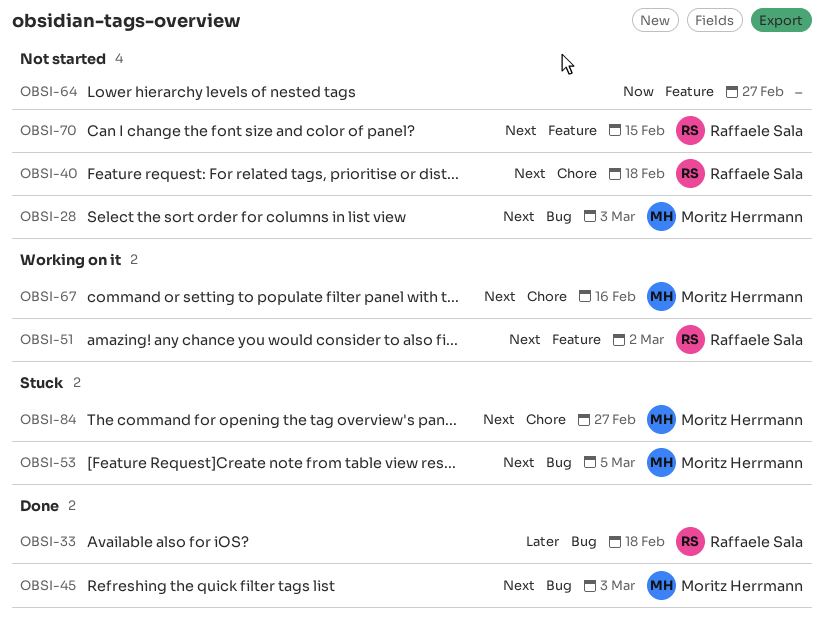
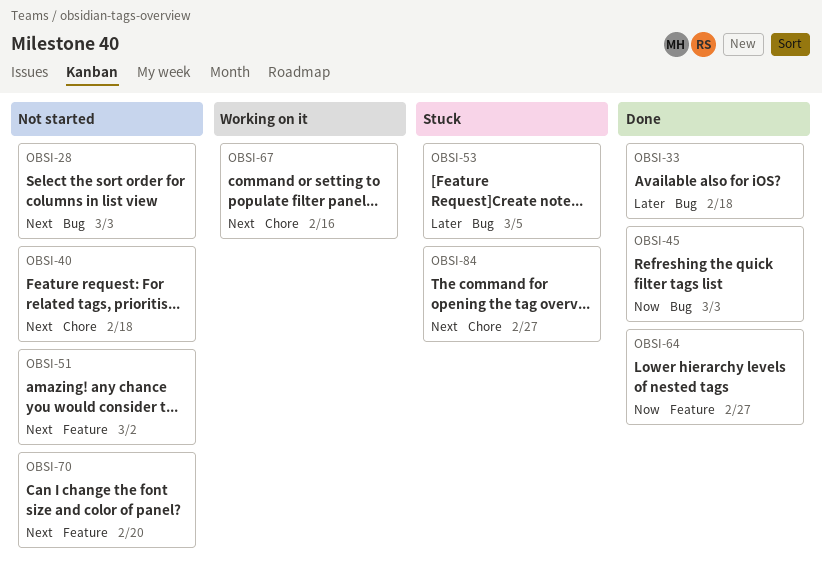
OBSI-45, priority: Next -> Now
OBSI-51, status: Working on it -> Not started
OBSI-53, priority: Next -> Later
OBSI-64, status: Not started -> Done
OBSI-70, due: Feb 15 -> Feb 20

